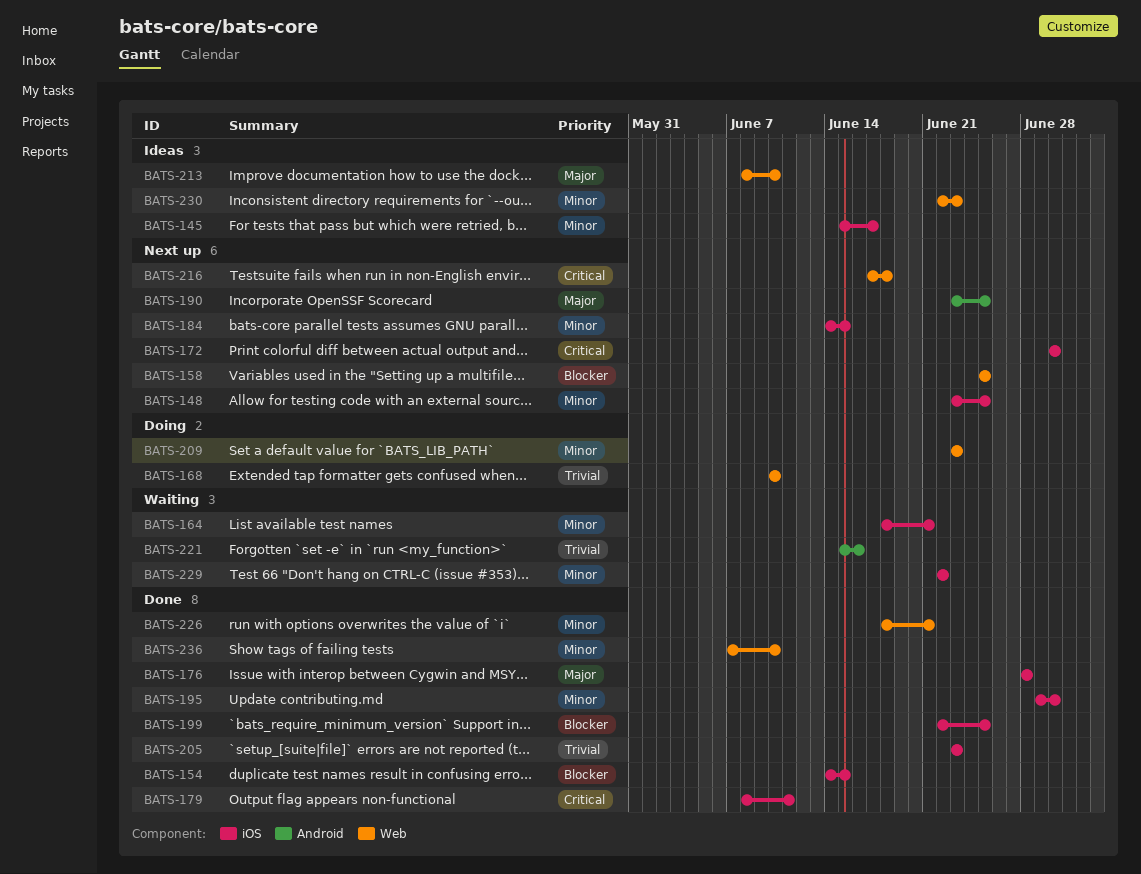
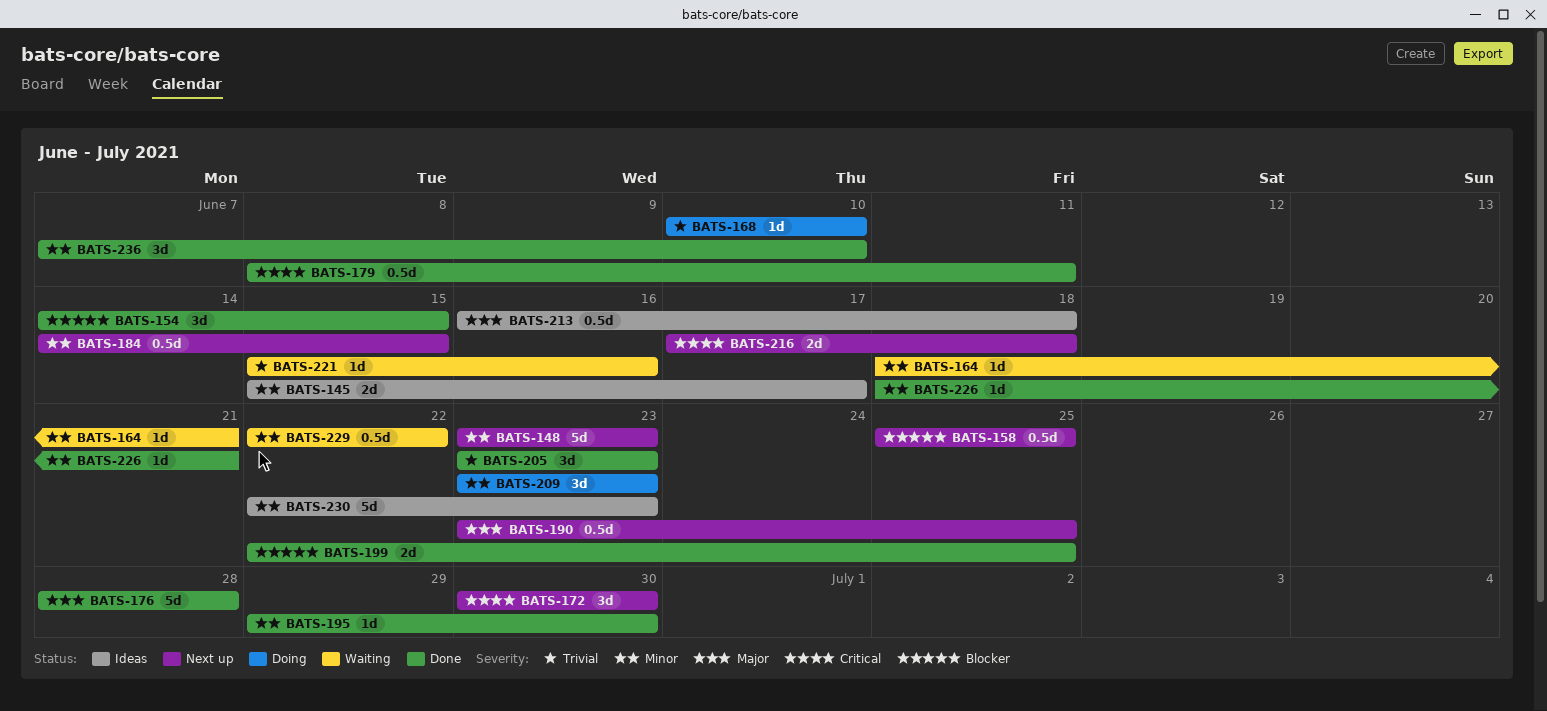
BATS-148, due: Jun 25 -> Jun 23
BATS-213, start: Jun 8 -> Jun 16
BATS-213, due: Jun 10 -> Jun 18

